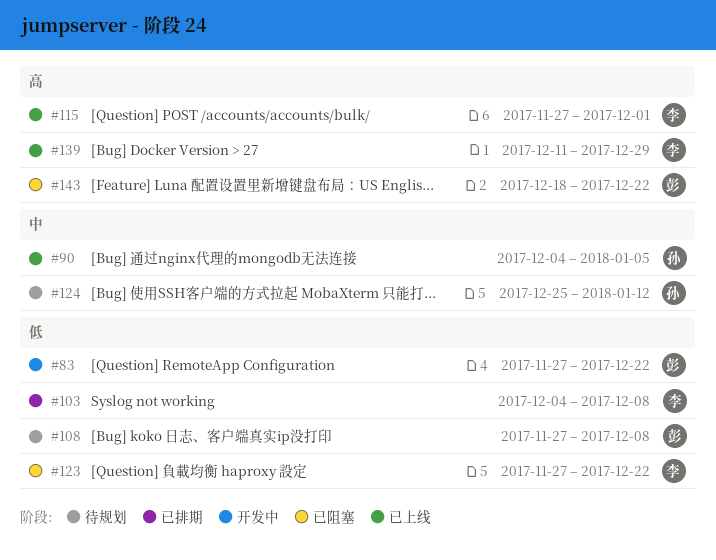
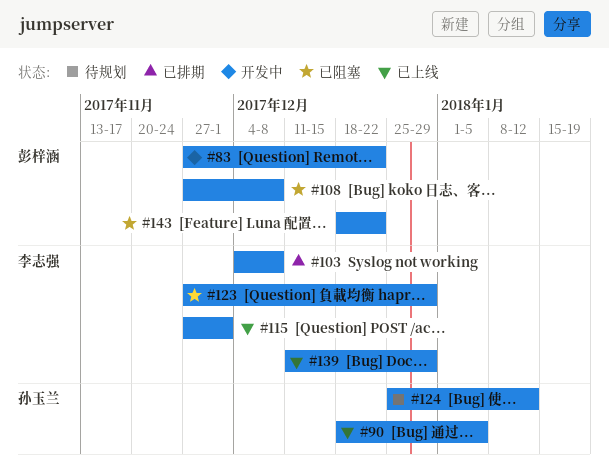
#90, start: Dec 4 -> Dec 18
#108, status: 待规划 -> 已阻塞
#123, due: Dec 22 -> Dec 29

